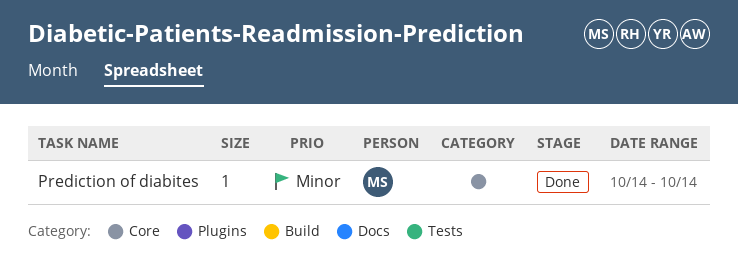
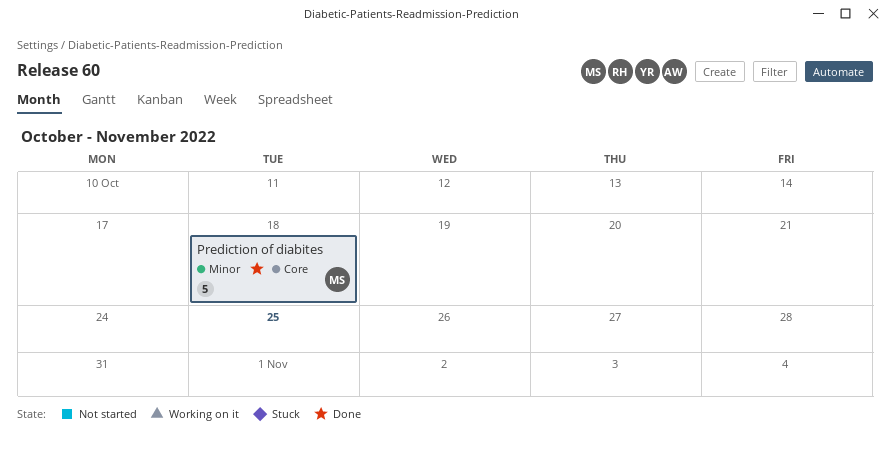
Prediction of diabites, estimate: 1 -> 5
Prediction of diabites, due: Oct 14 -> Oct 18

